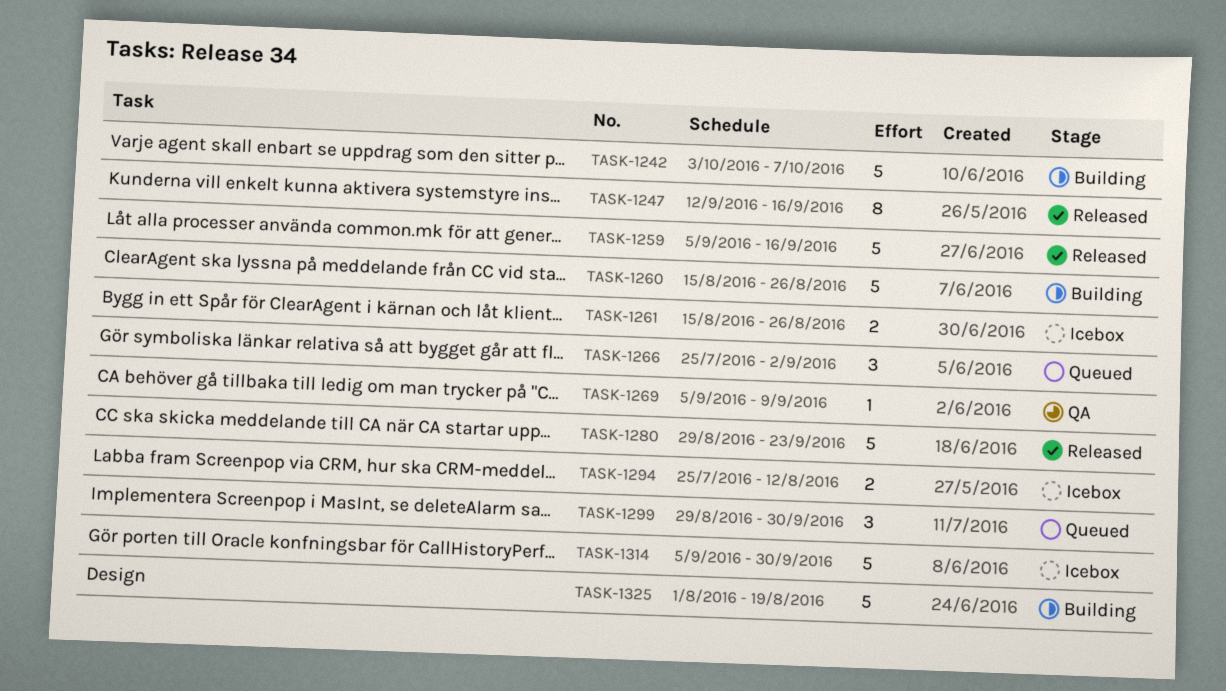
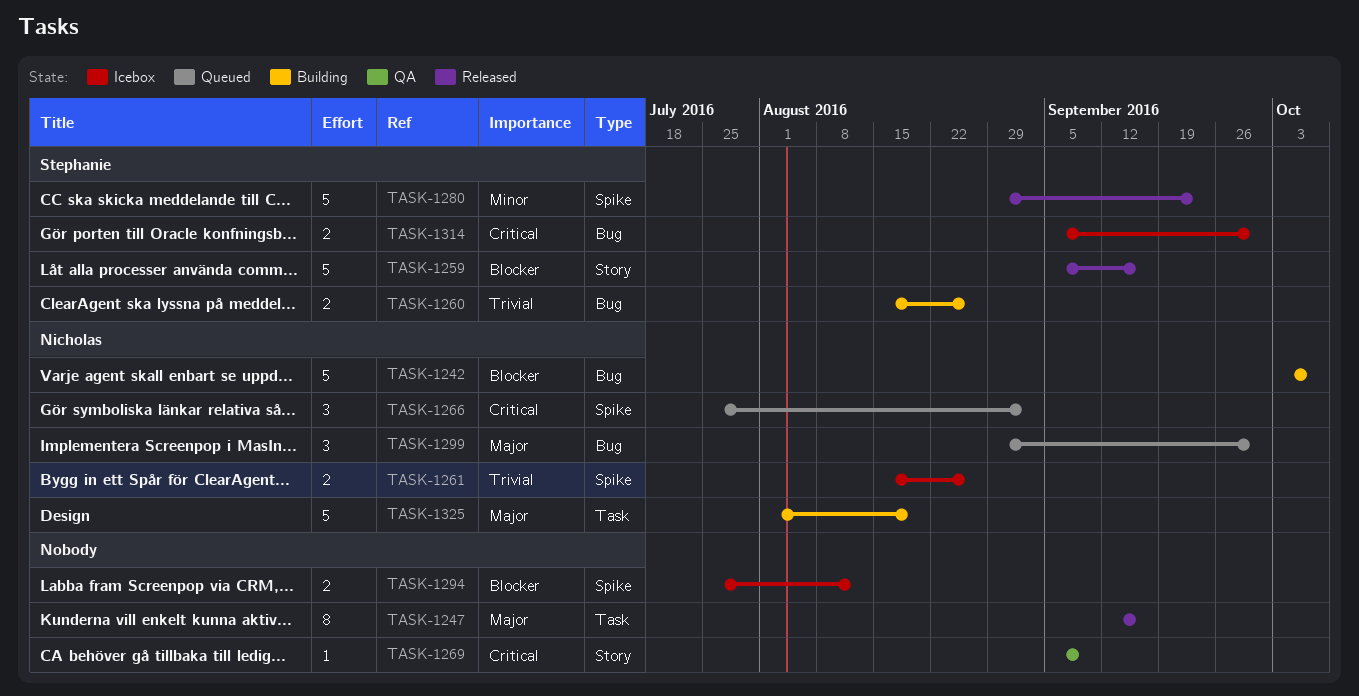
TASK-1260, estimate: 5 -> 2
TASK-1314, estimate: 5 -> 2

